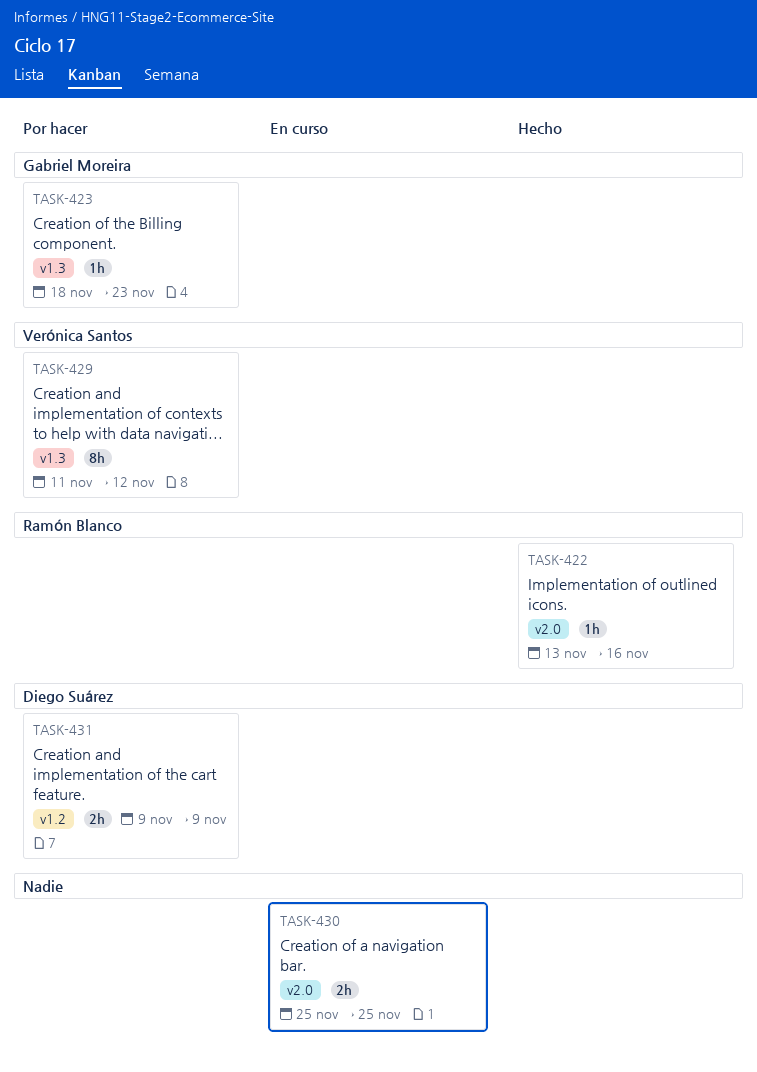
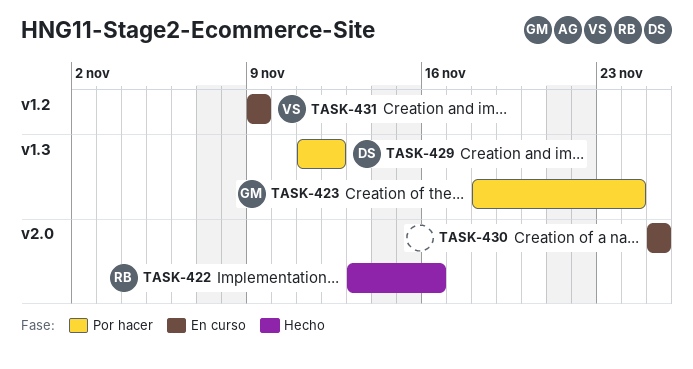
TASK-423, due: Nov 23 -> Nov 24
TASK-429, owner: Verónica Santos -> Diego Suárez
TASK-431, status: Por hacer -> En curso
TASK-431, owner: Diego Suárez -> Verónica Santos

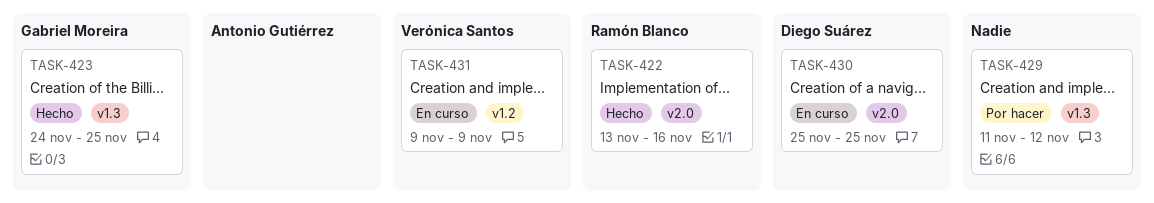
TASK-423, status: Por hacer -> Hecho
TASK-423, start: Nov 18 -> Nov 24
TASK-423, due: Nov 24 -> Nov 25
TASK-429, owner: Diego Suárez -> none
TASK-430, owner: none -> Diego Suárez

